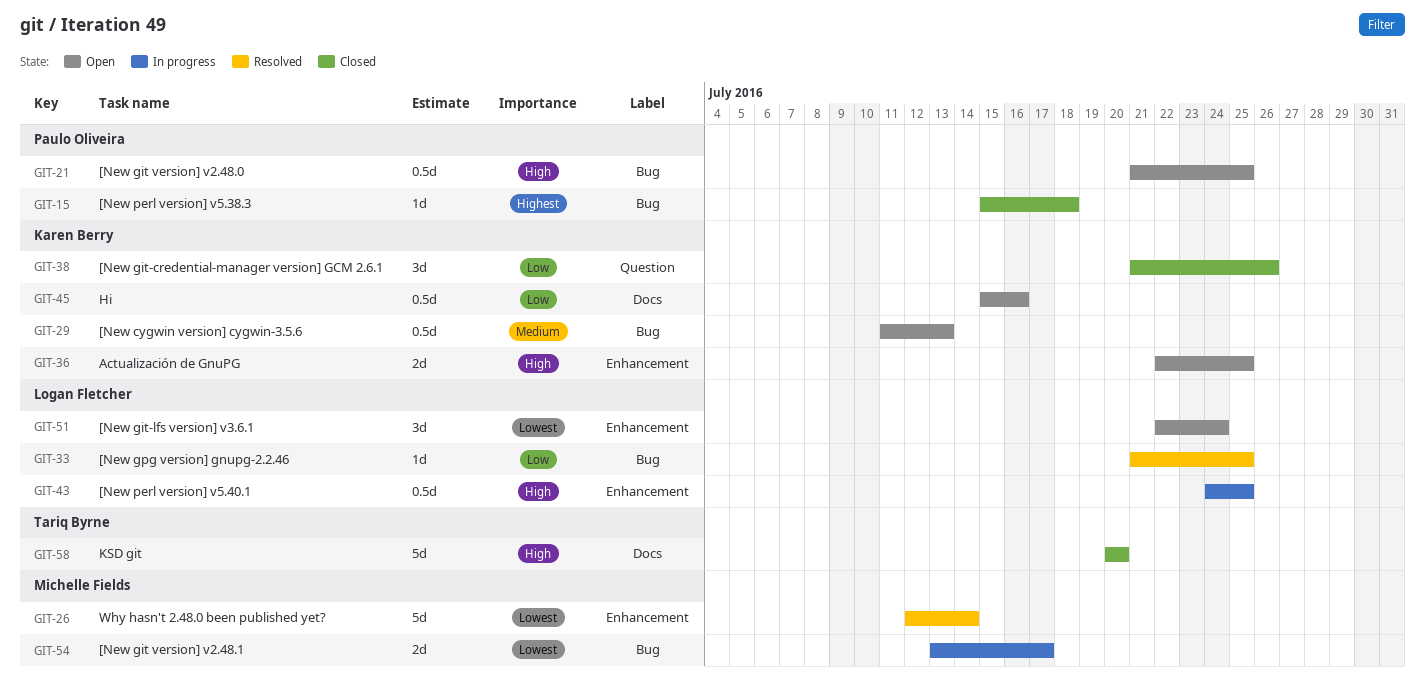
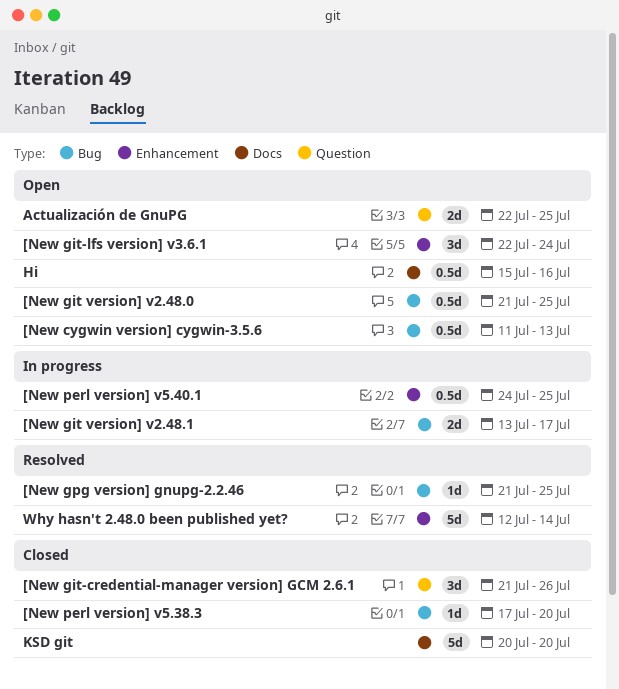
[New perl version] v5.38.3, start: Jul 15 -> Jul 17
[New perl version] v5.38.3, due: Jul 18 -> Jul 20
Actualización de GnuPG, label: Enhancement -> Question

